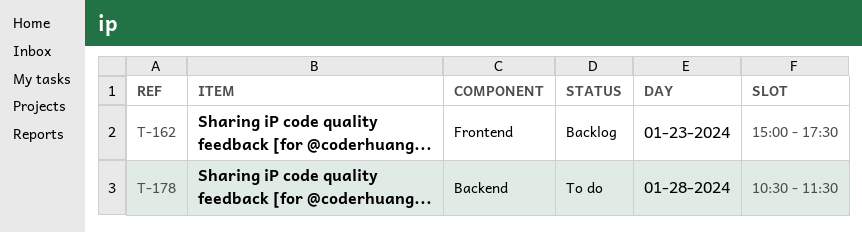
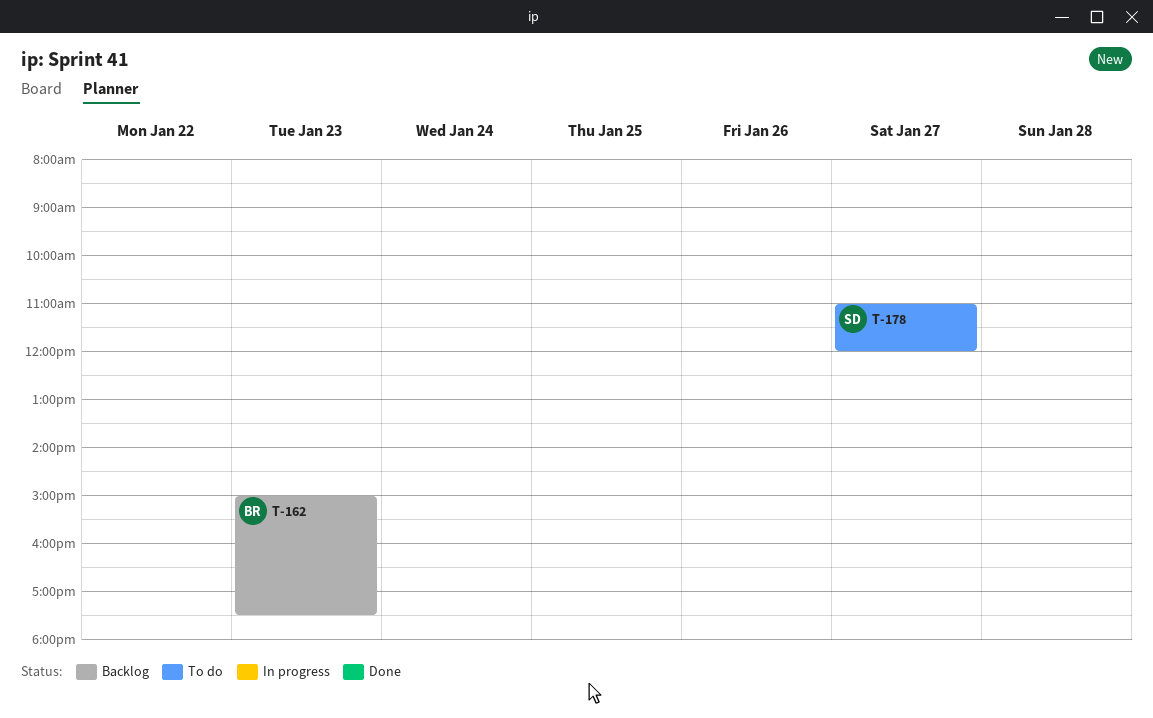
T-178, day: Jan 28 -> Jan 27
T-178, begins: 10:30 -> 11:00
T-178, ends: 11:30 -> 12:00

